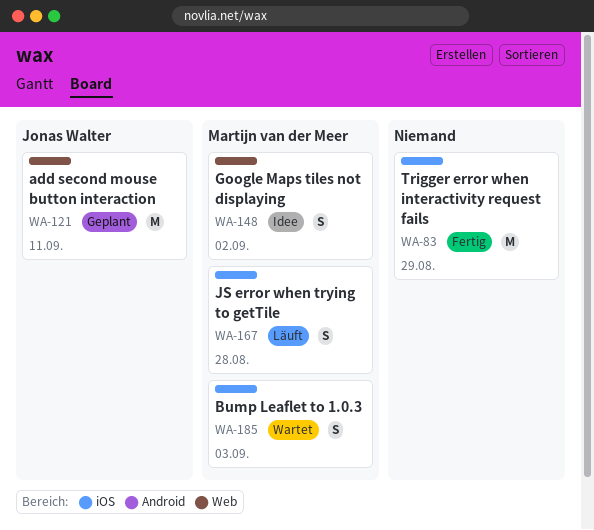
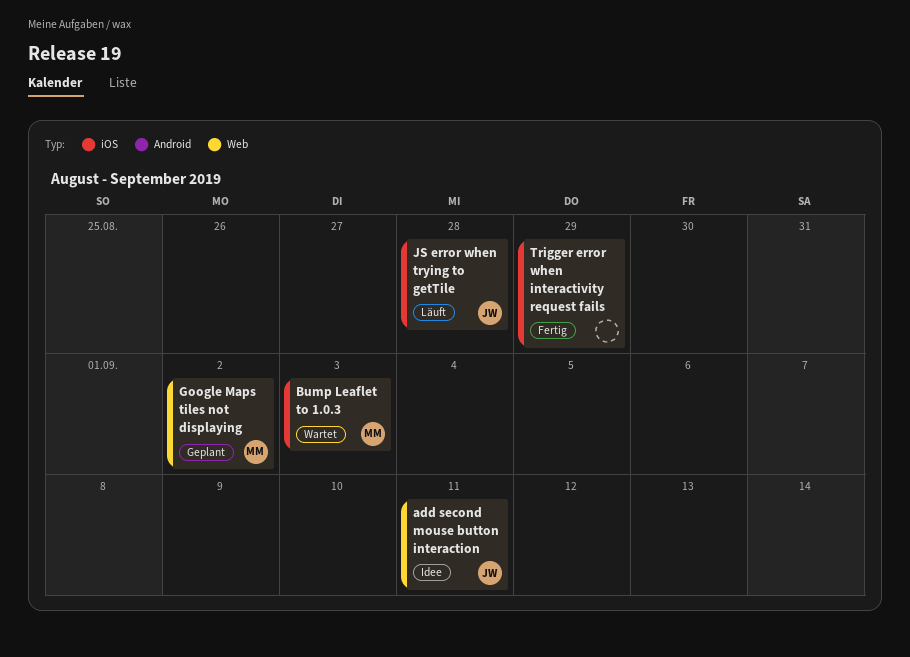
add second mouse button interaction, status: Geplant -> Idee
Google Maps tiles not displaying, status: Idee -> Geplant
JS error when trying to getTile, owner: Martijn van der Meer -> Jonas Walter

